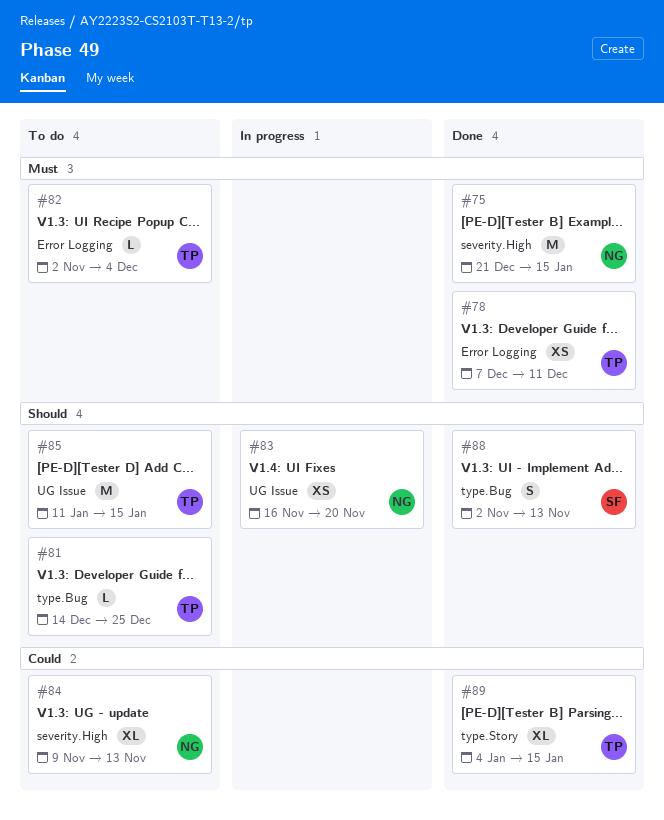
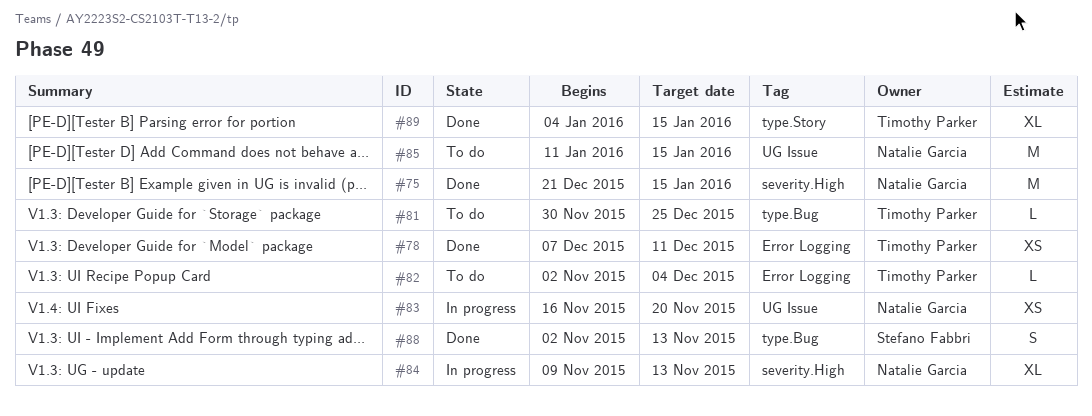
#81, start: Dec 14 -> Nov 30
#84, status: To do -> In progress
#85, owner: Timothy Parker -> Natalie Garcia

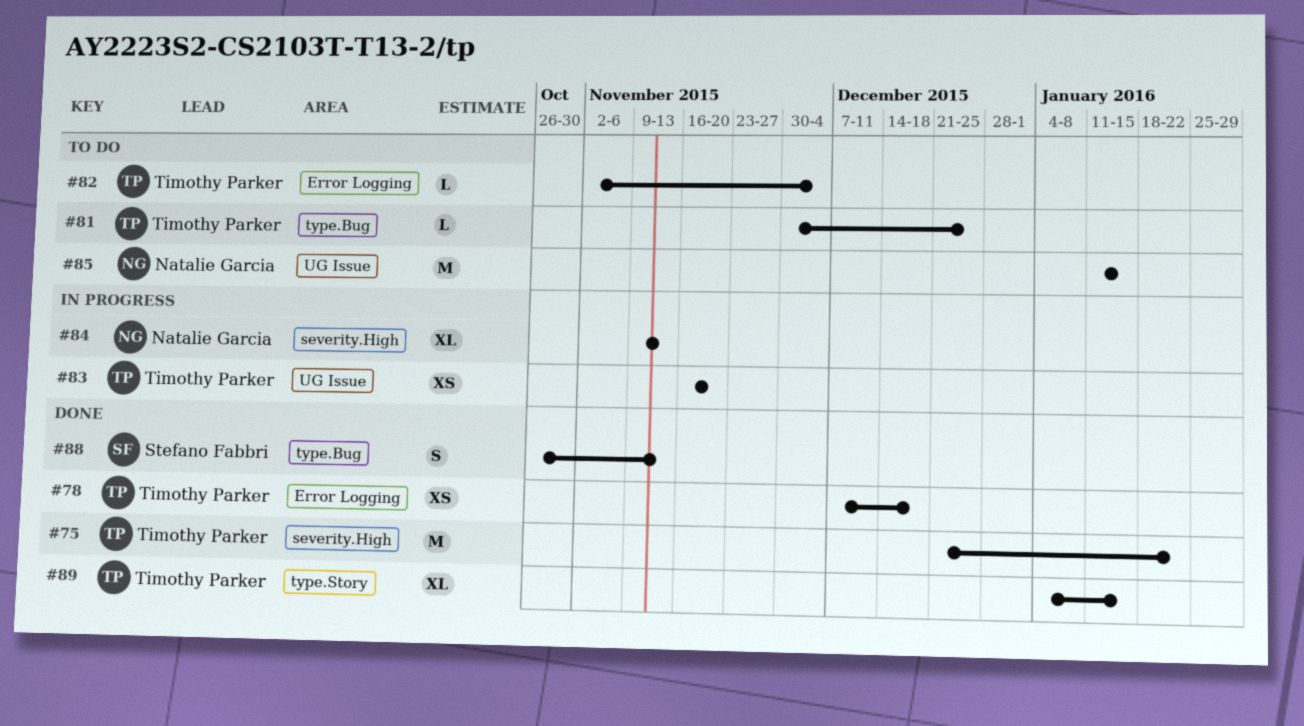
#75, owner: Natalie Garcia -> Timothy Parker
#75, due: Jan 15 -> Jan 22
#78, due: Dec 11 -> Dec 18
#83, owner: Natalie Garcia -> Timothy Parker
#88, start: Nov 2 -> Oct 26

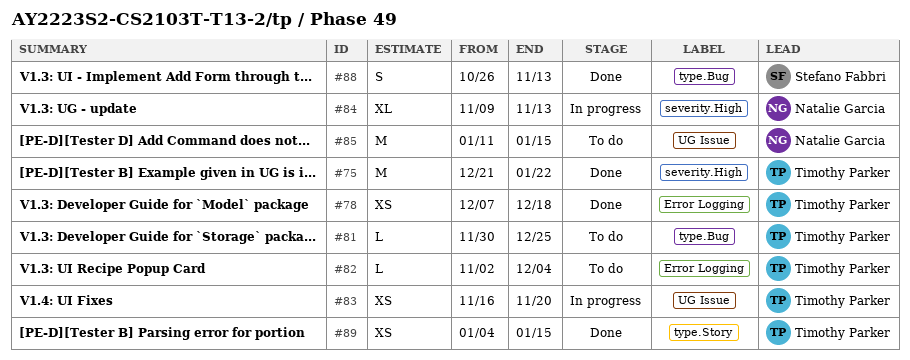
#89, estimate: XL -> XS

